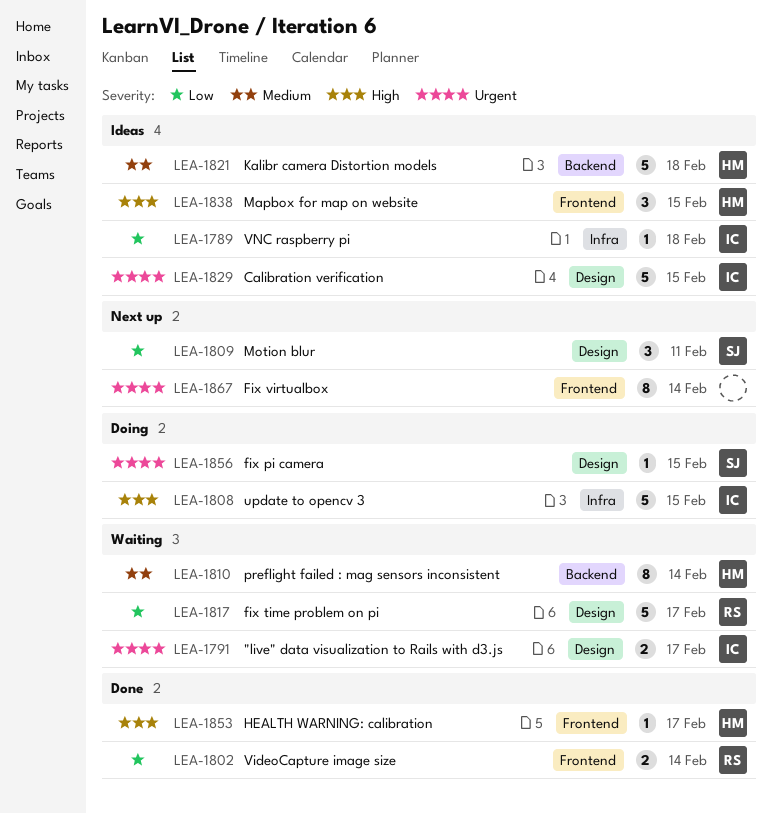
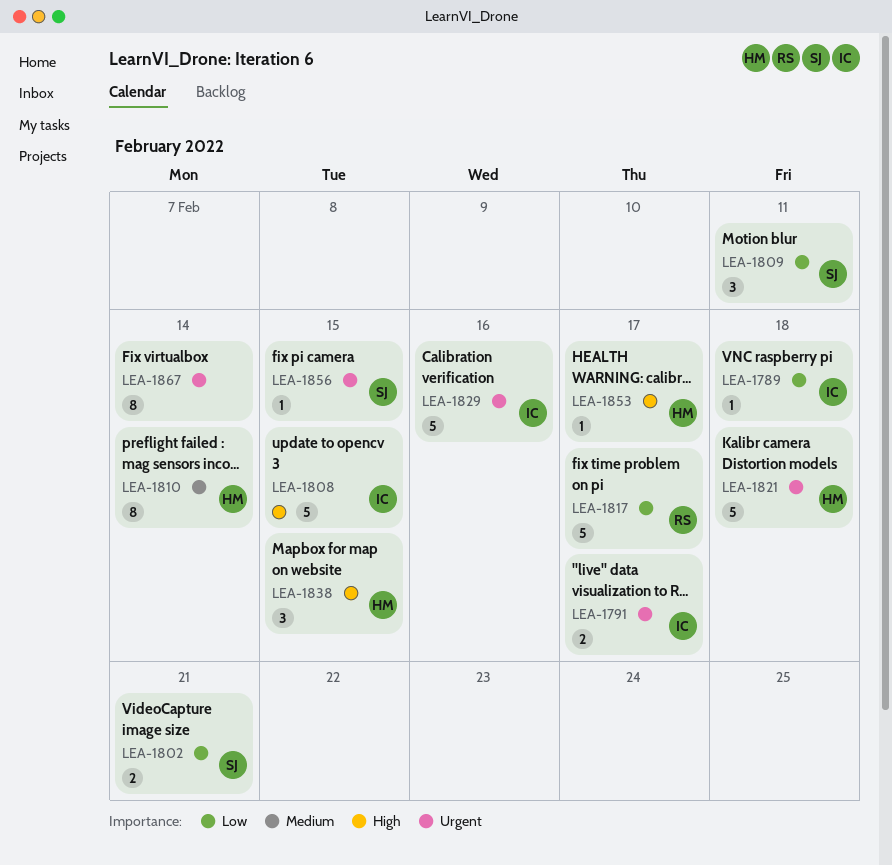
LEA-1802, owner: RS -> SJ
LEA-1802, due: Feb 14 -> Feb 21
LEA-1821, priority: Medium -> Urgent
LEA-1829, due: Feb 15 -> Feb 16

